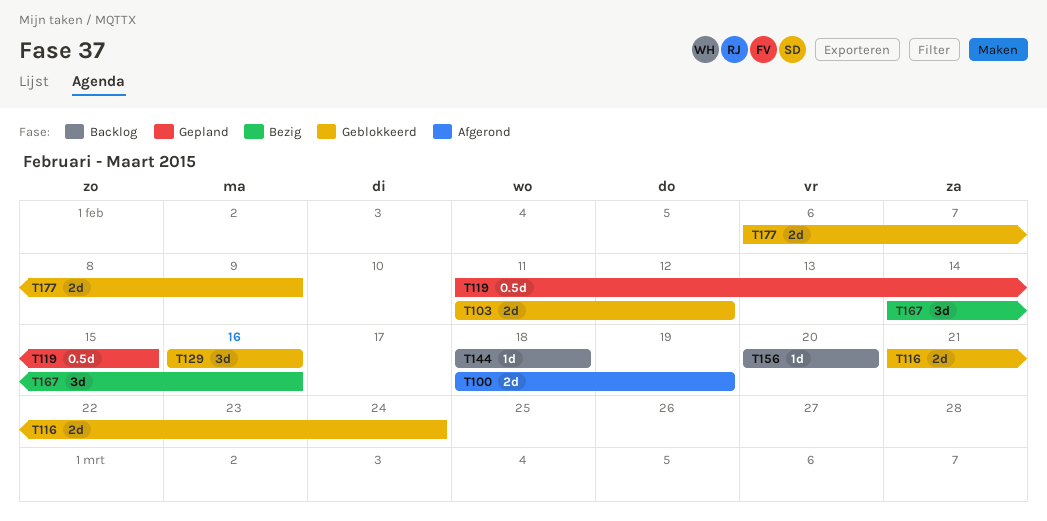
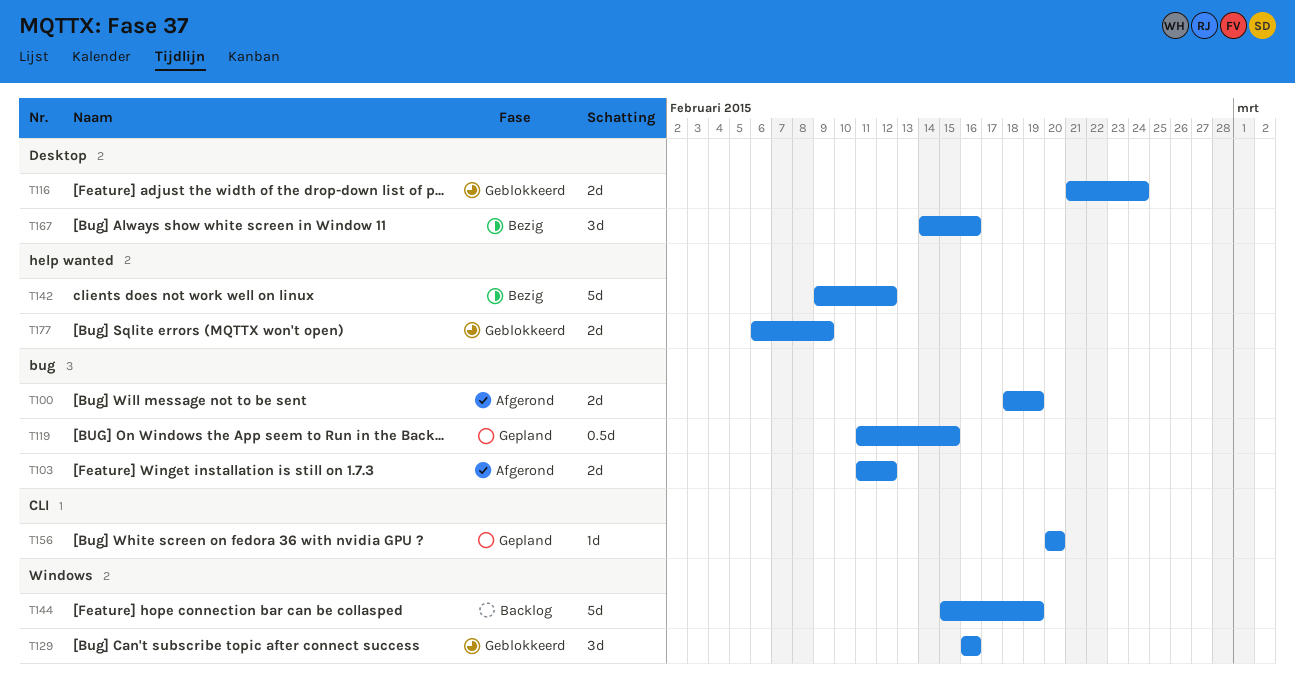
T103, status: Geblokkeerd -> Afgerond
T142: none -> present
T144, estimate: 1d -> 5d
T144, start: Feb 18 -> Feb 15
T144, due: Feb 18 -> Feb 19
T156, status: Backlog -> Gepland

